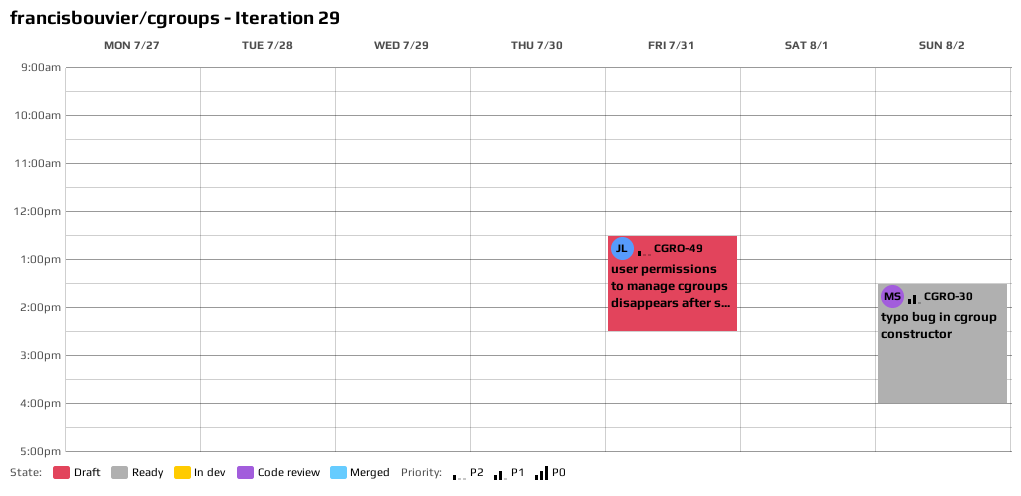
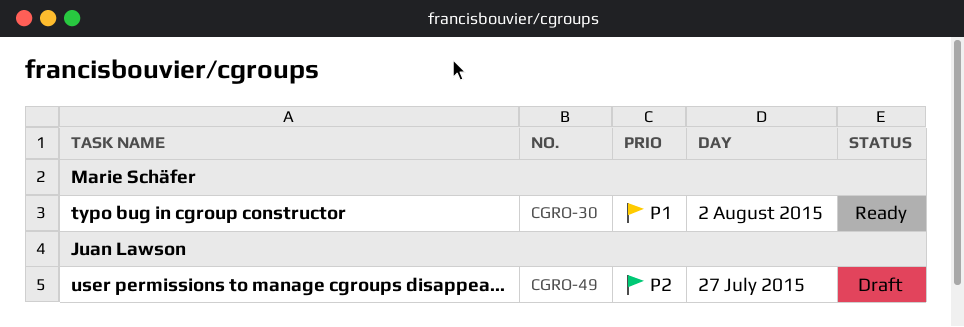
CGRO-49, day: Jul 31 -> Jul 27

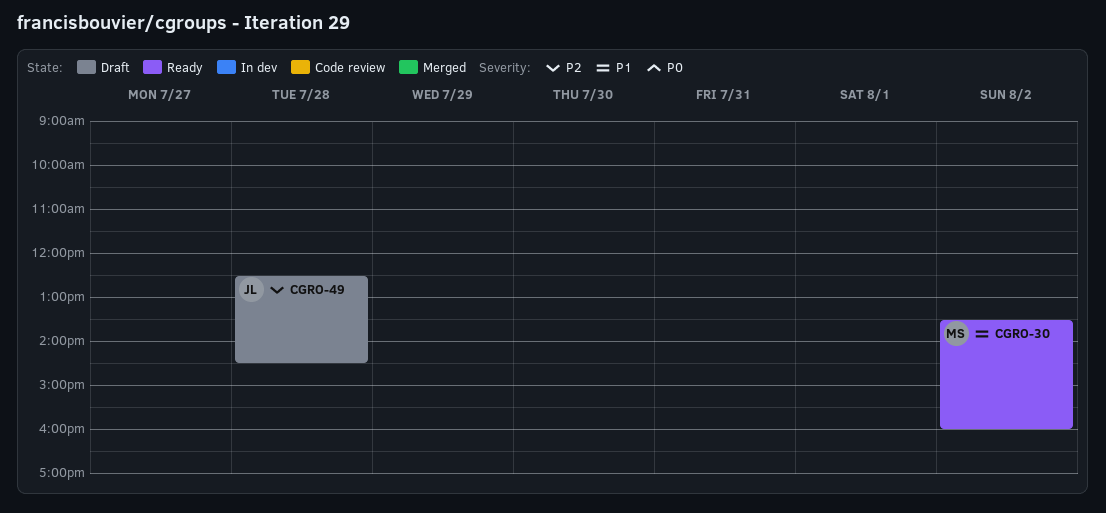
CGRO-49, day: Jul 27 -> Jul 28

